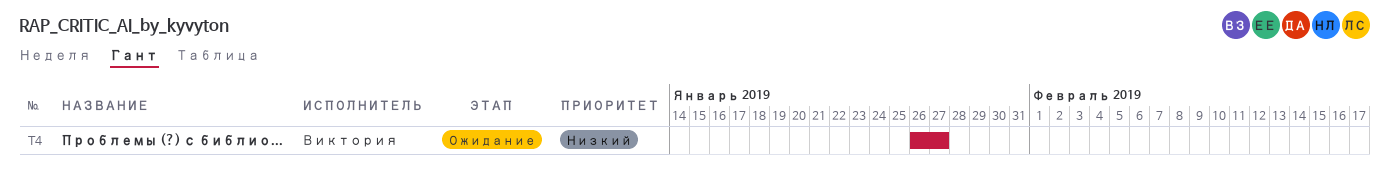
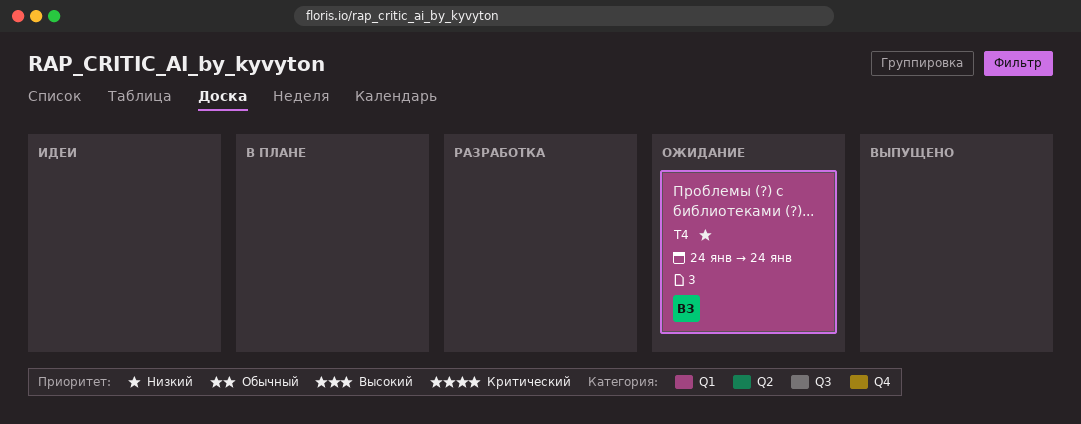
T4, start: Jan 26 -> Jan 24
T4, due: Jan 27 -> Jan 24

